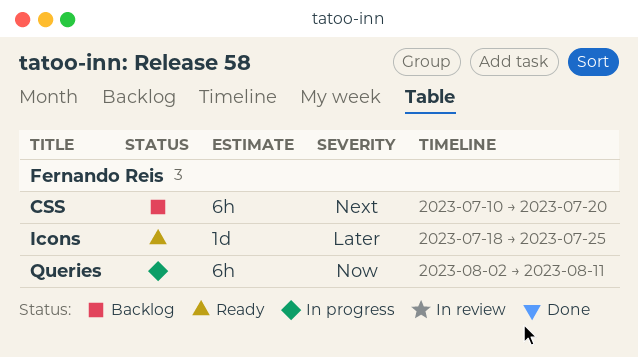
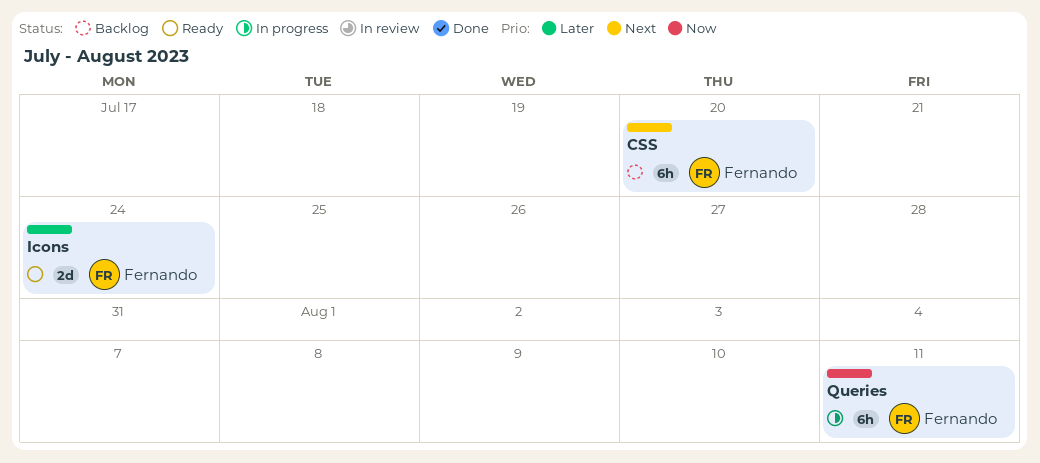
Icons, estimate: 1d -> 2d
Icons, due: Jul 25 -> Jul 24

